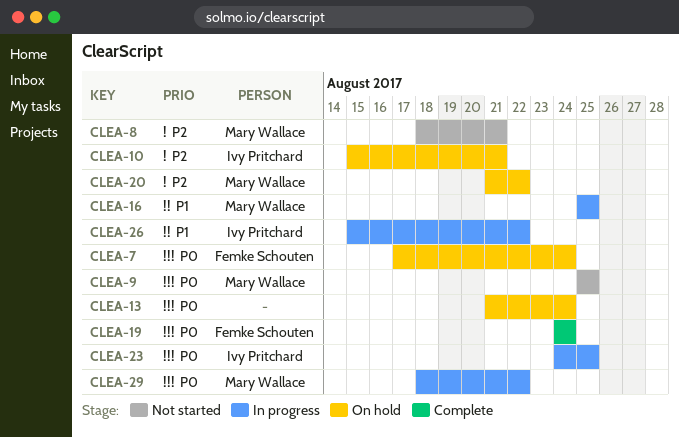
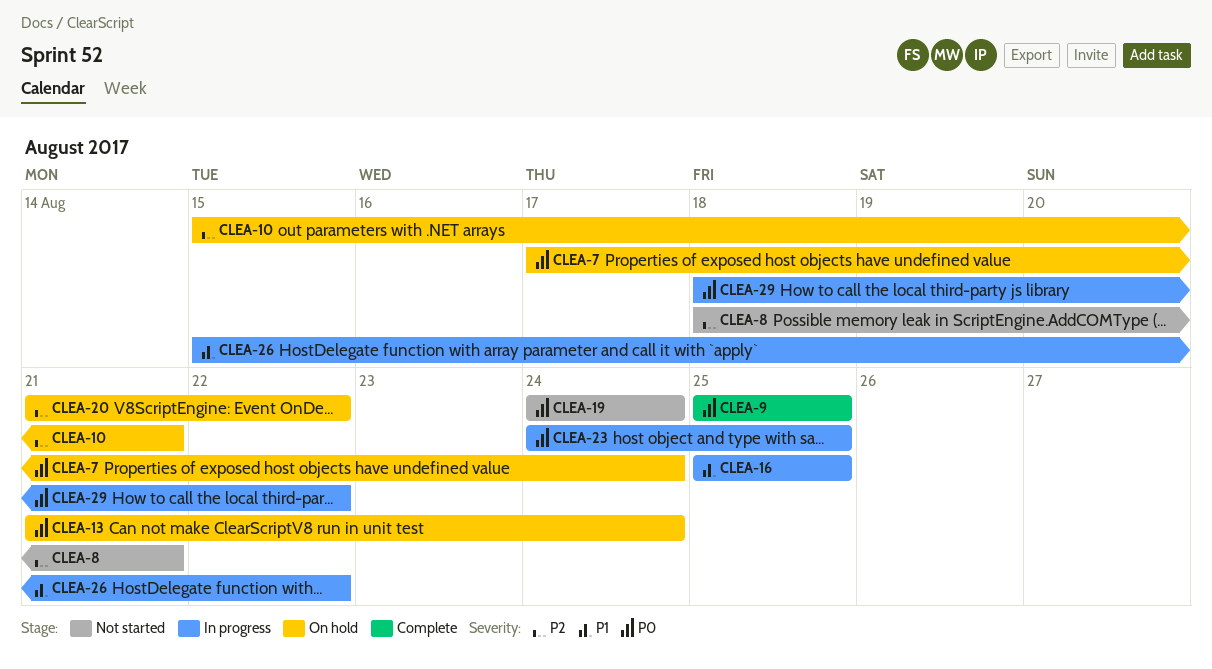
CLEA-9, status: Not started -> Complete
CLEA-19, status: Complete -> Not started

